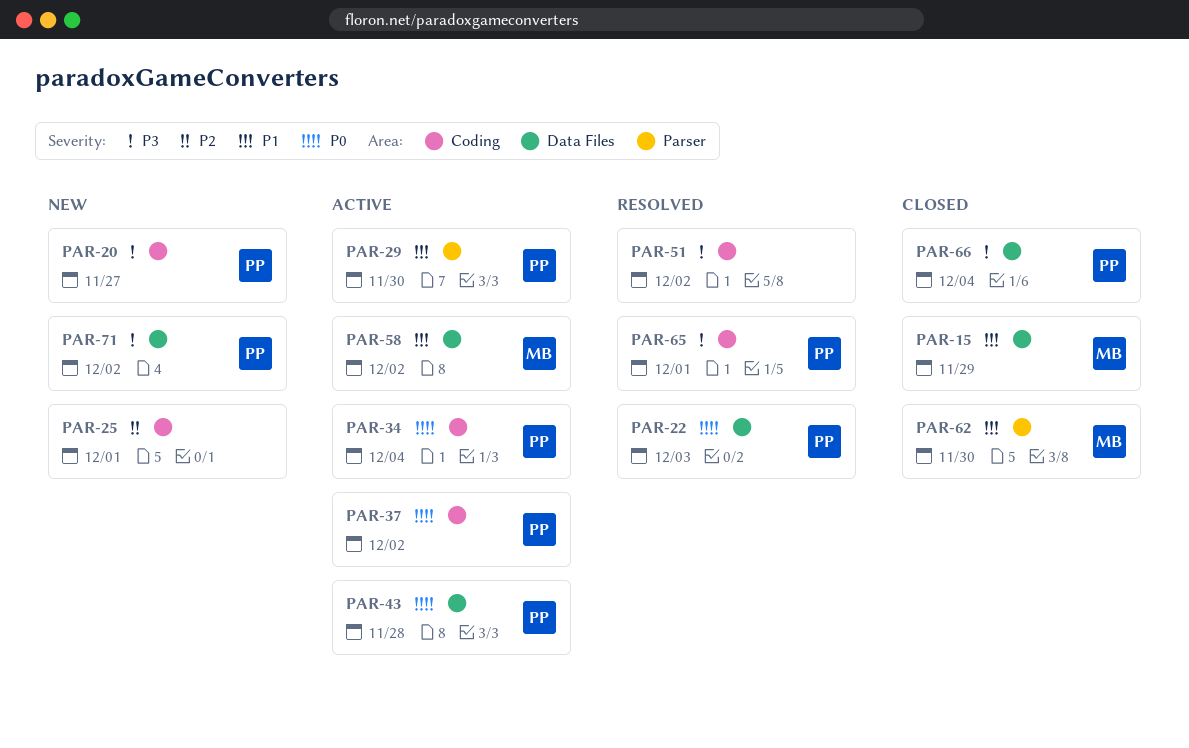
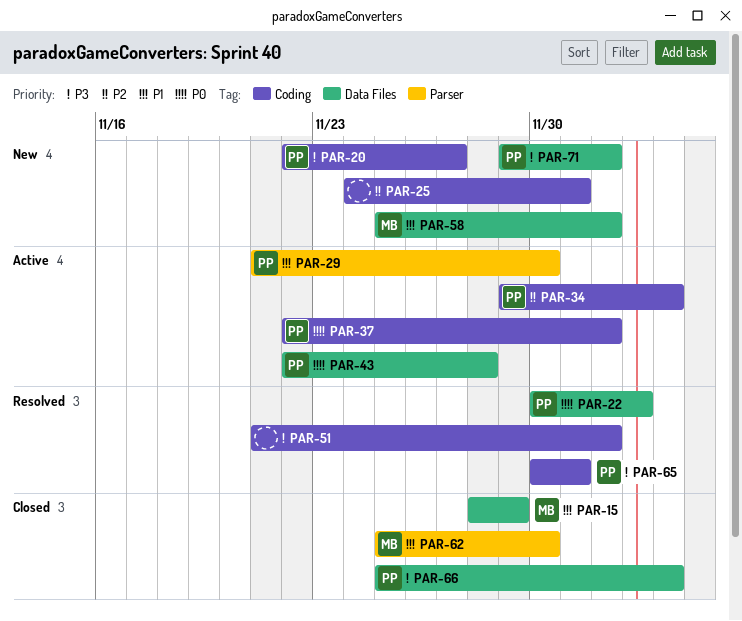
PAR-34, priority: P0 -> P2
PAR-58, status: Active -> New

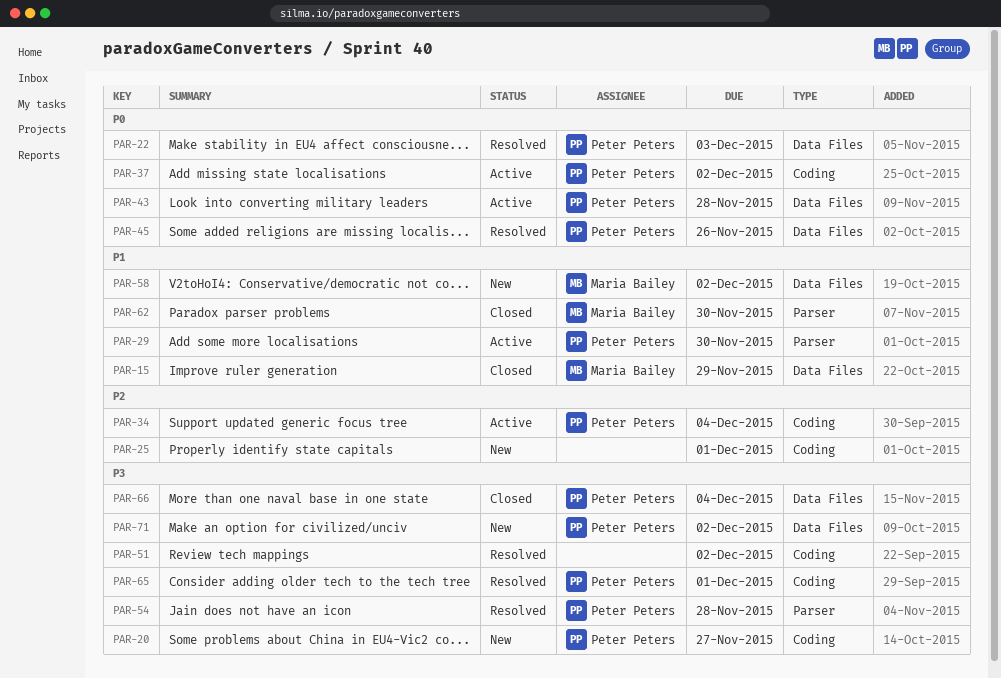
PAR-45: none -> present
PAR-54: none -> present

